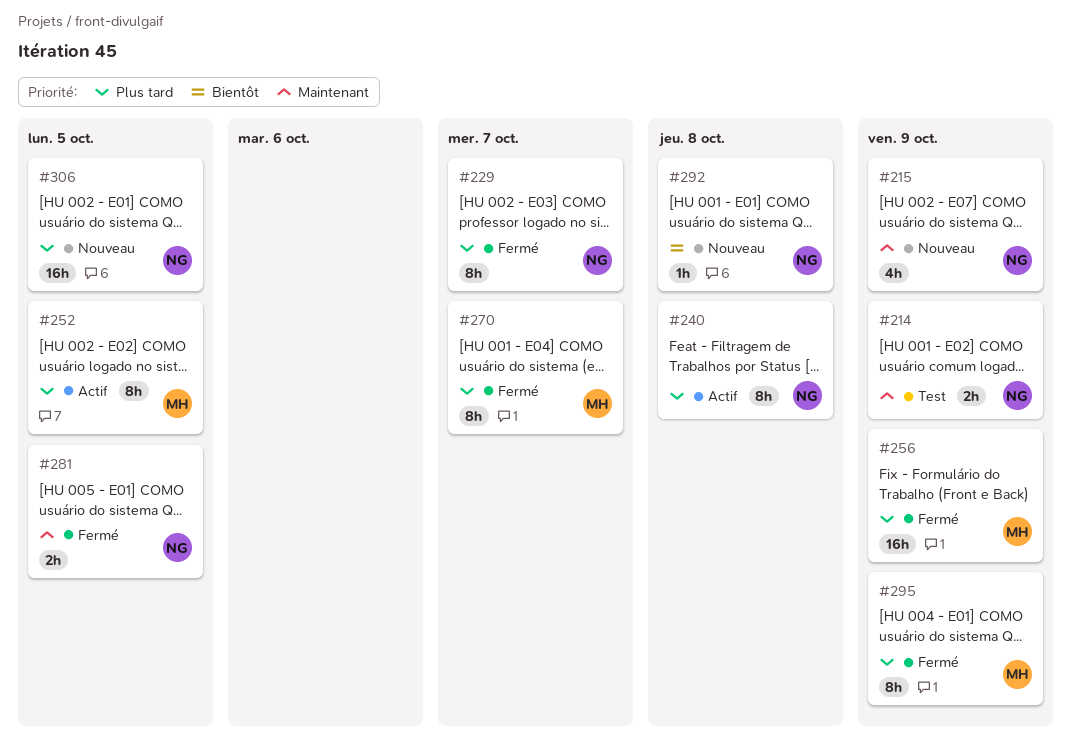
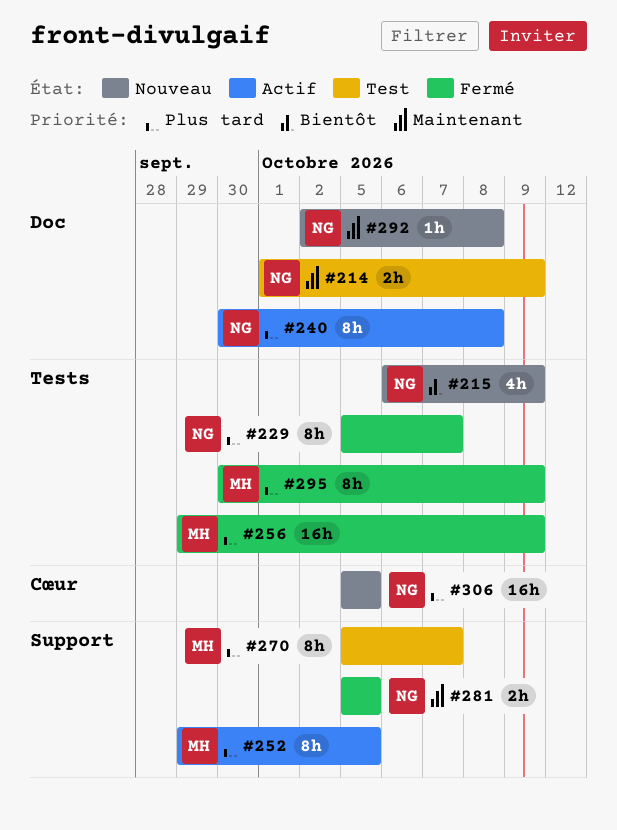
#215, priority: Maintenant -> Bientôt
#270, status: Fermé -> Test
#292, priority: Bientôt -> Maintenant

